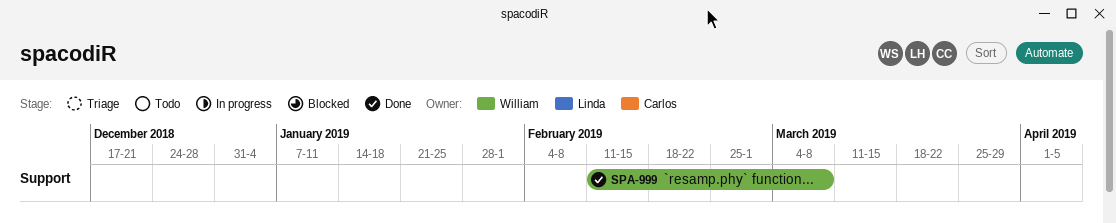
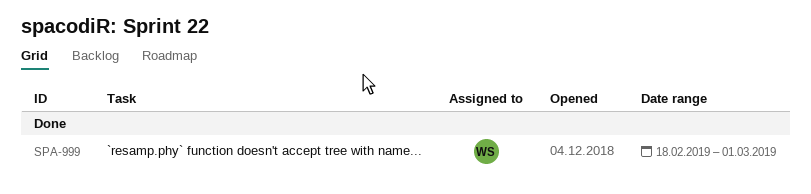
SPA-999, start: Feb 11 -> Feb 18
SPA-999, due: Mar 8 -> Mar 1

